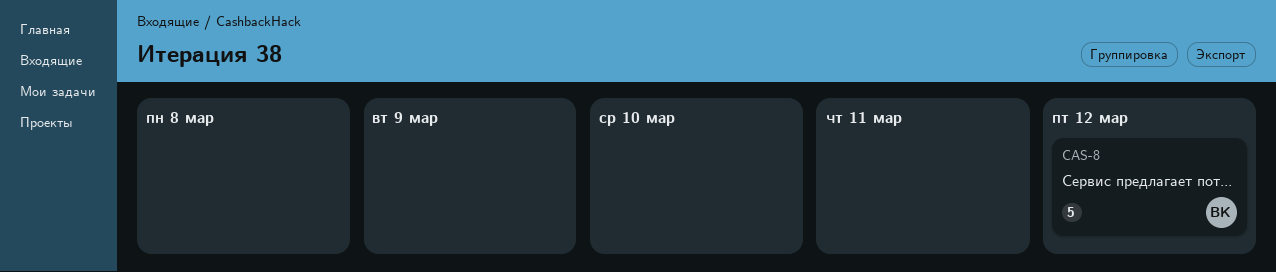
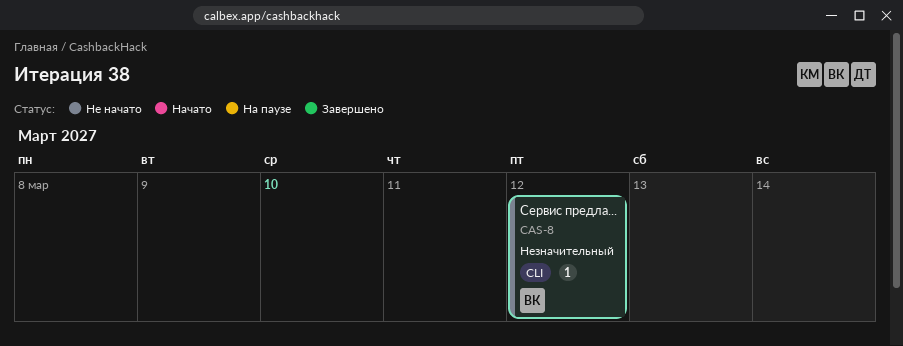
CAS-8, estimate: 5 -> 1

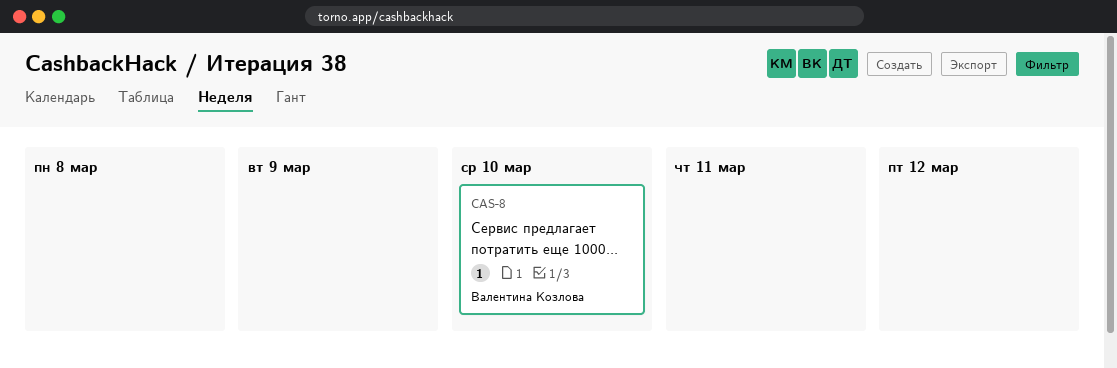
CAS-8, due: Mar 12 -> Mar 10

